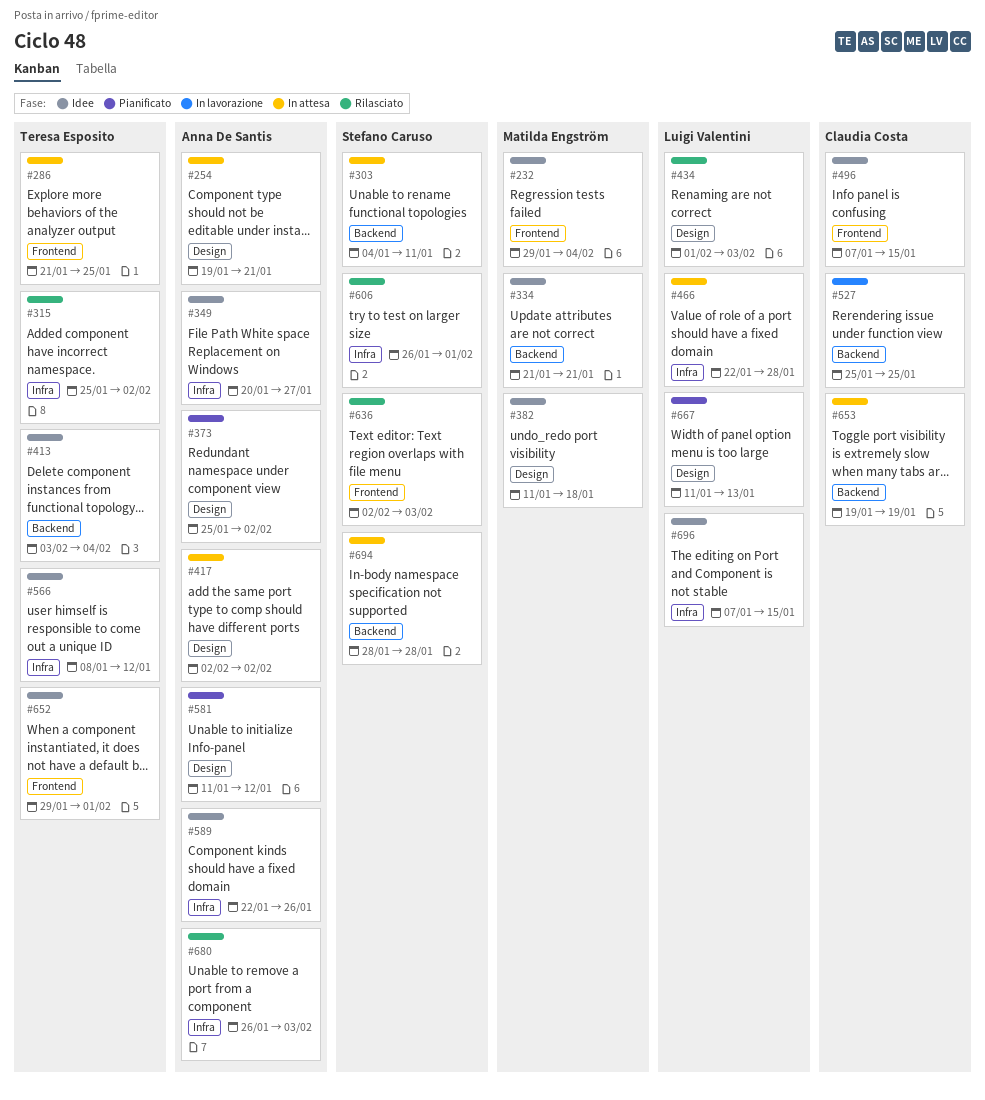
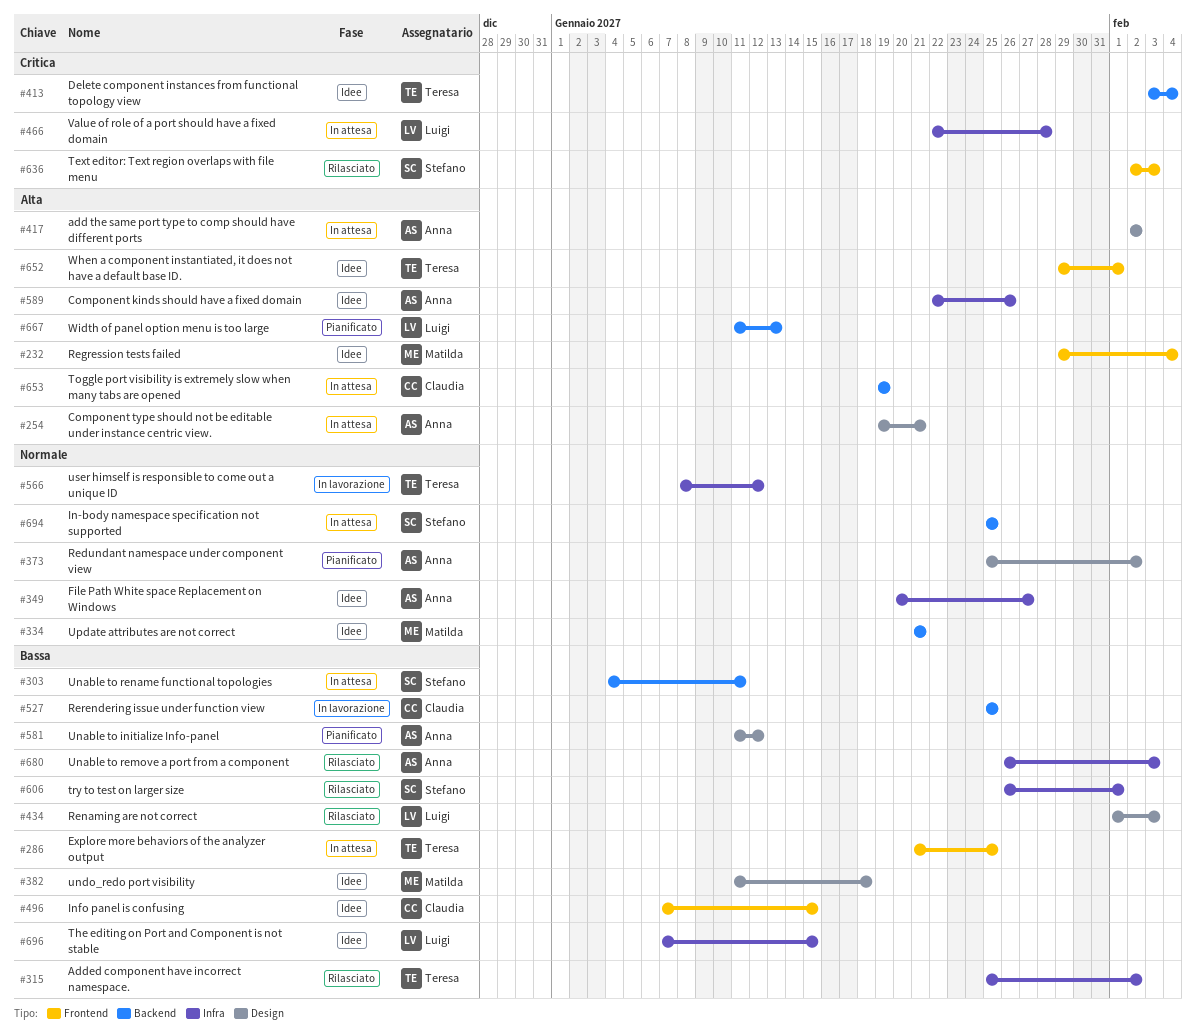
#566, status: Idee -> In lavorazione
#667, label: Design -> Backend
#694, start: Jan 28 -> Jan 25
#694, due: Jan 28 -> Jan 25

